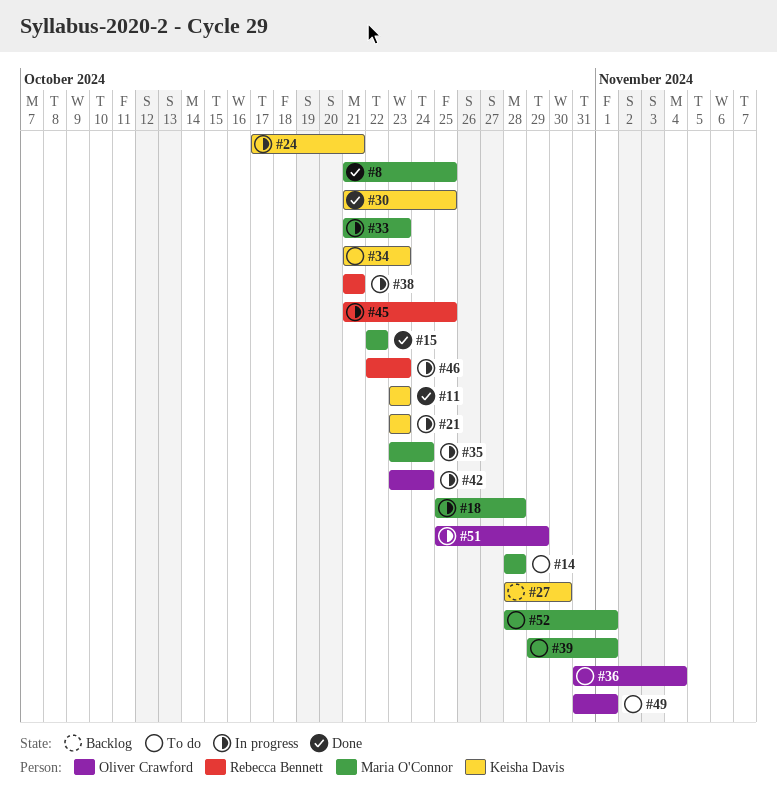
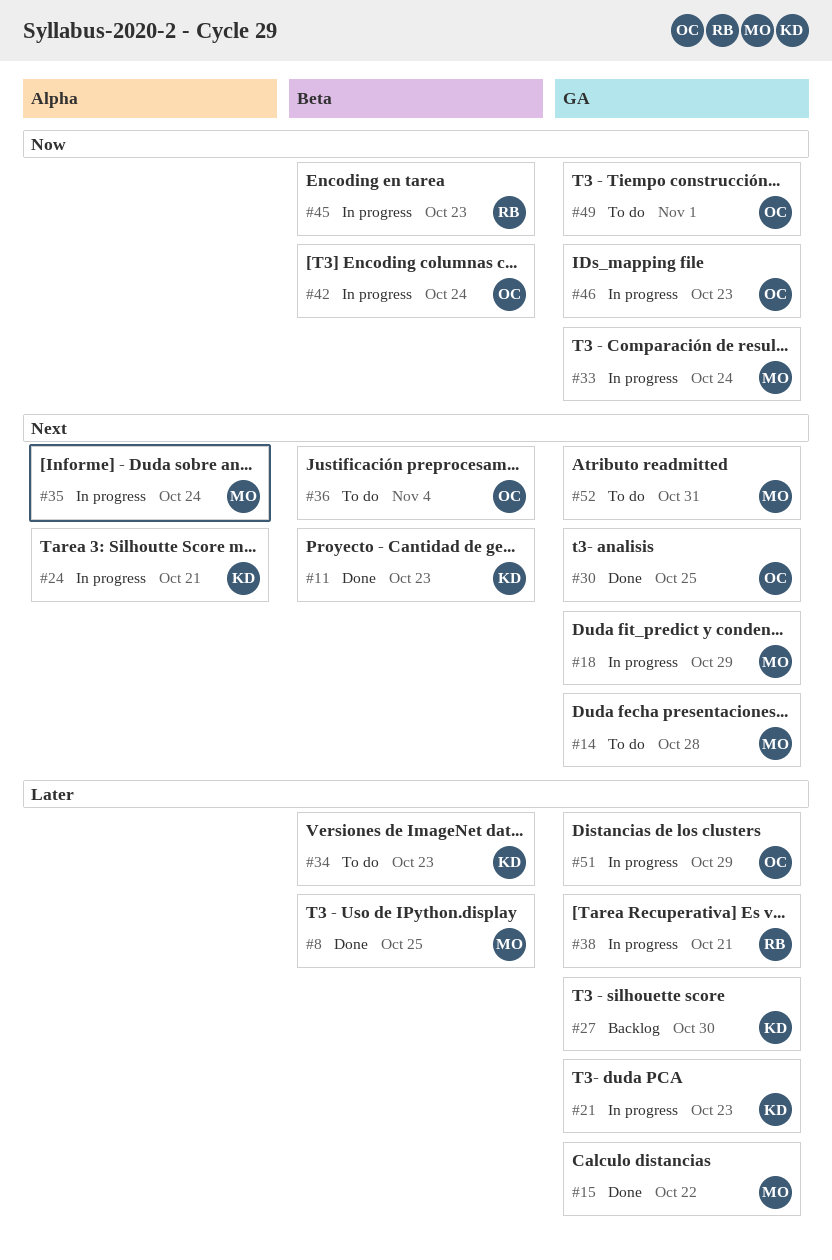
#18, due: Oct 28 -> Oct 29
#30, owner: Keisha Davis -> Oliver Crawford
#33, due: Oct 23 -> Oct 24
#39: present -> none
#45, due: Oct 25 -> Oct 23
#46, owner: Rebecca Bennett -> Oliver Crawford
#52, due: Nov 1 -> Oct 31

